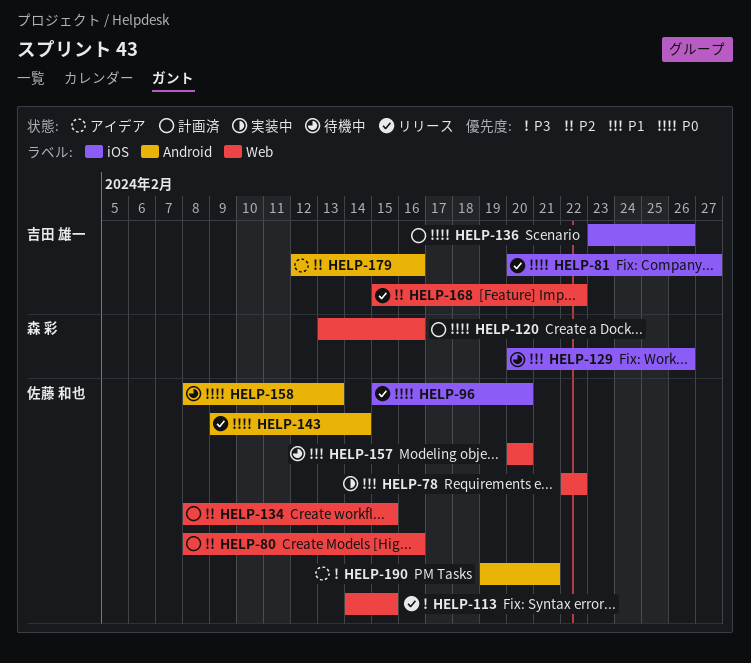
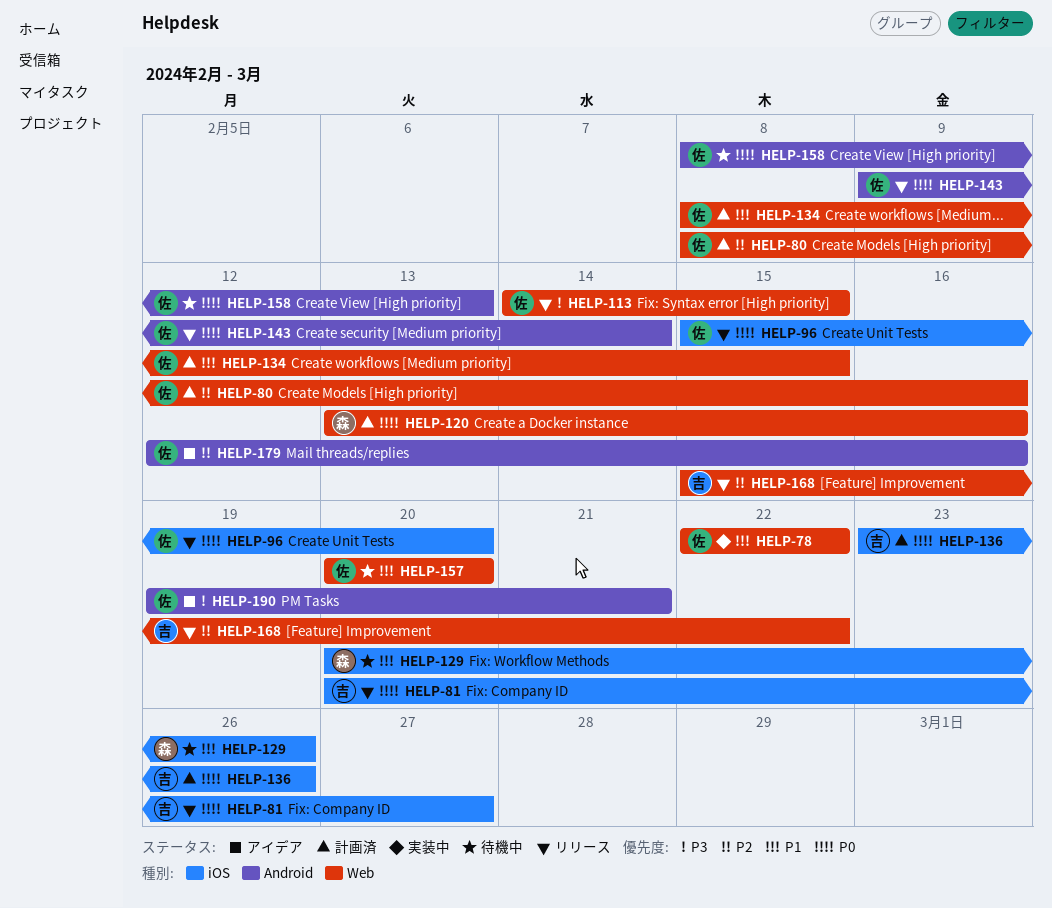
HELP-134, priority: P2 -> P1
HELP-179, owner: 吉田 雄一 -> 佐藤 和也

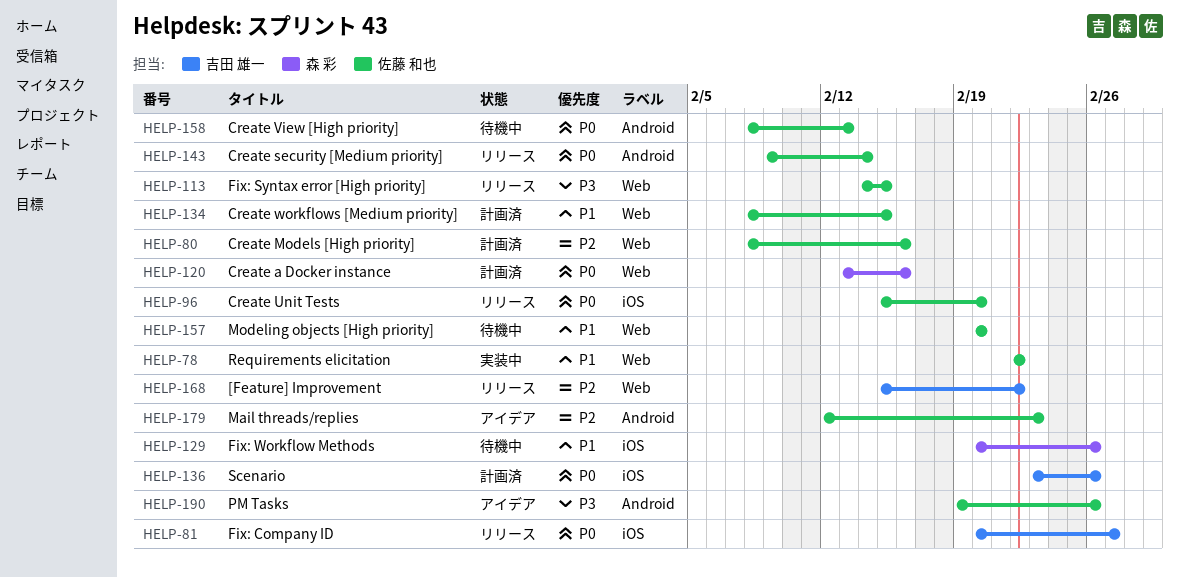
HELP-179, due: Feb 16 -> Feb 23
HELP-190, due: Feb 21 -> Feb 26

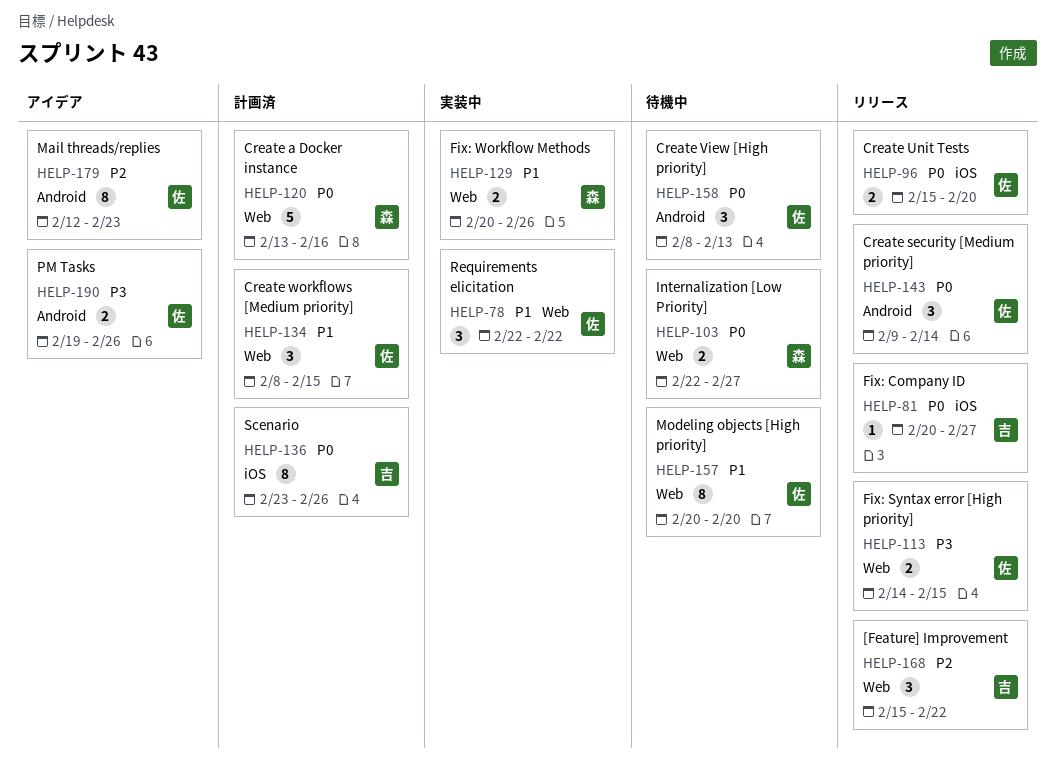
HELP-80: present -> none
HELP-103: none -> present
HELP-129, status: 待機中 -> 実装中
HELP-129, label: iOS -> Web

